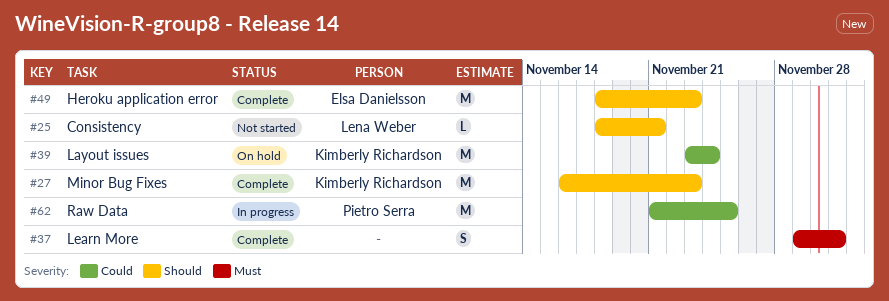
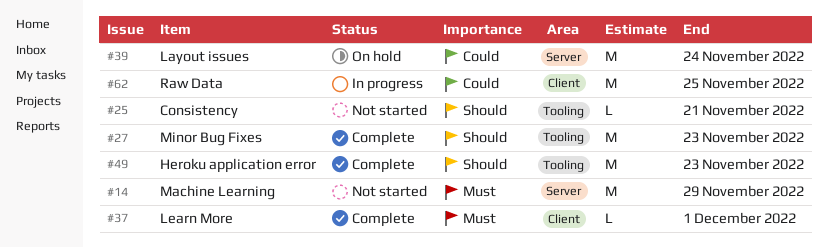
#14: none -> present
#37, estimate: S -> L

